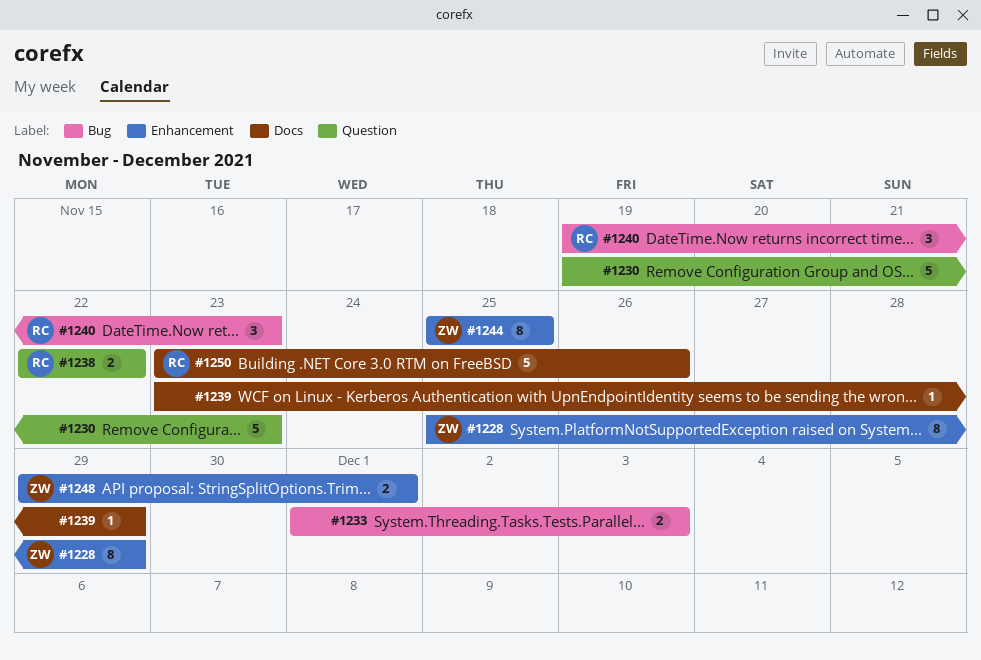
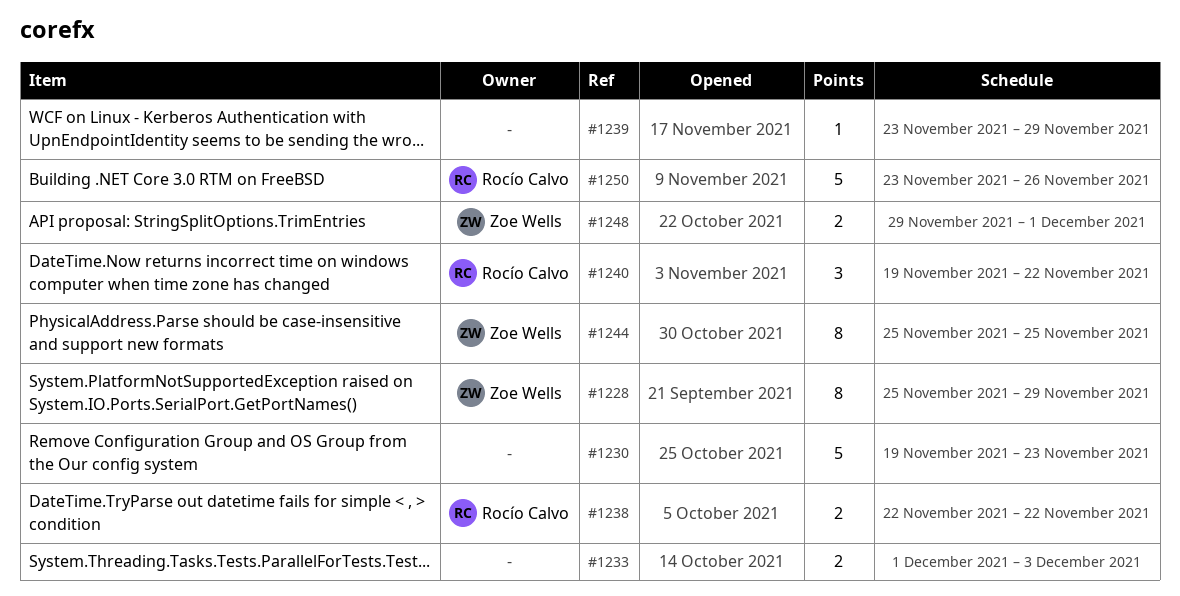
#1240, due: Nov 23 -> Nov 22

